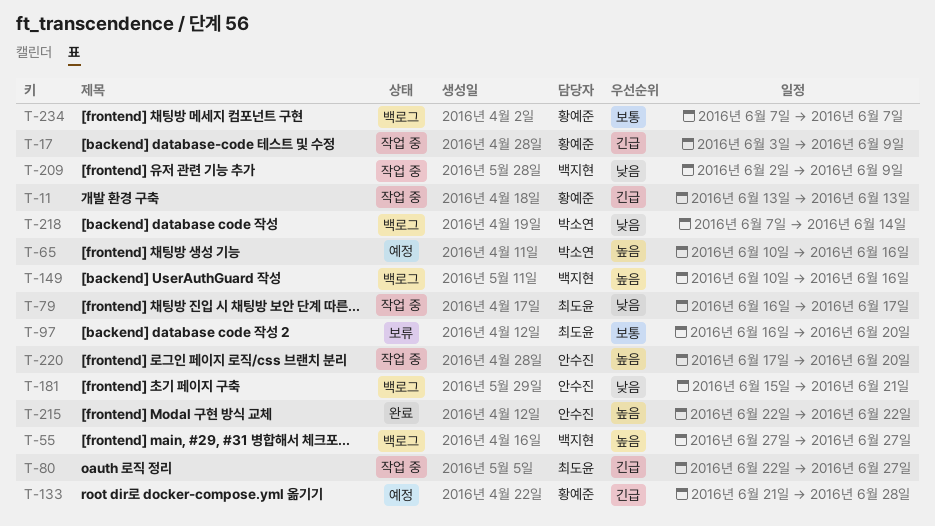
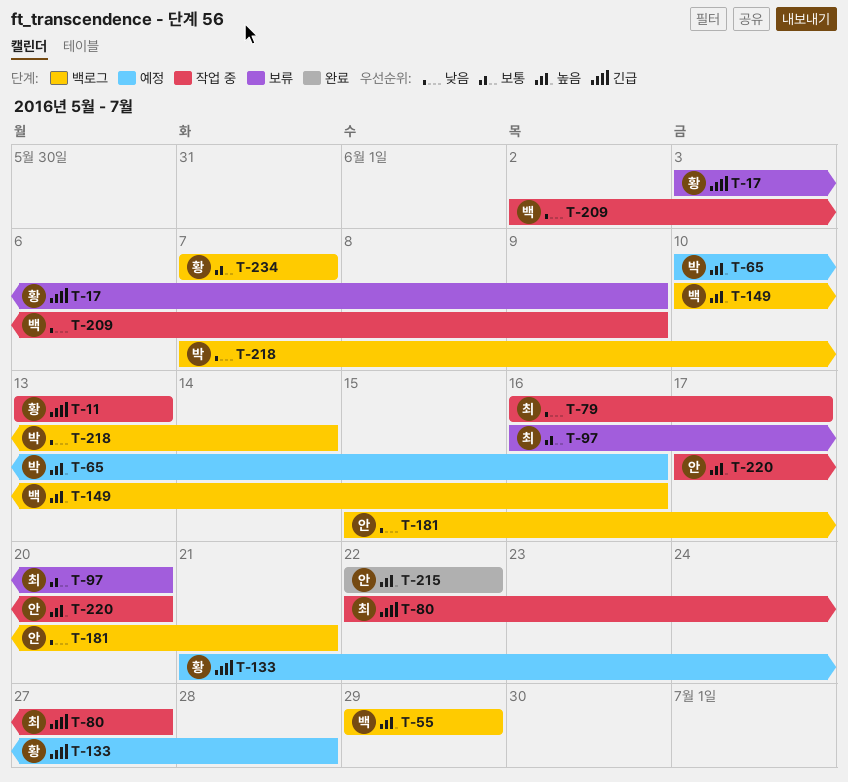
T-17, status: 작업 중 -> 보류
T-55, start: Jun 27 -> Jun 29
T-55, due: Jun 27 -> Jun 29

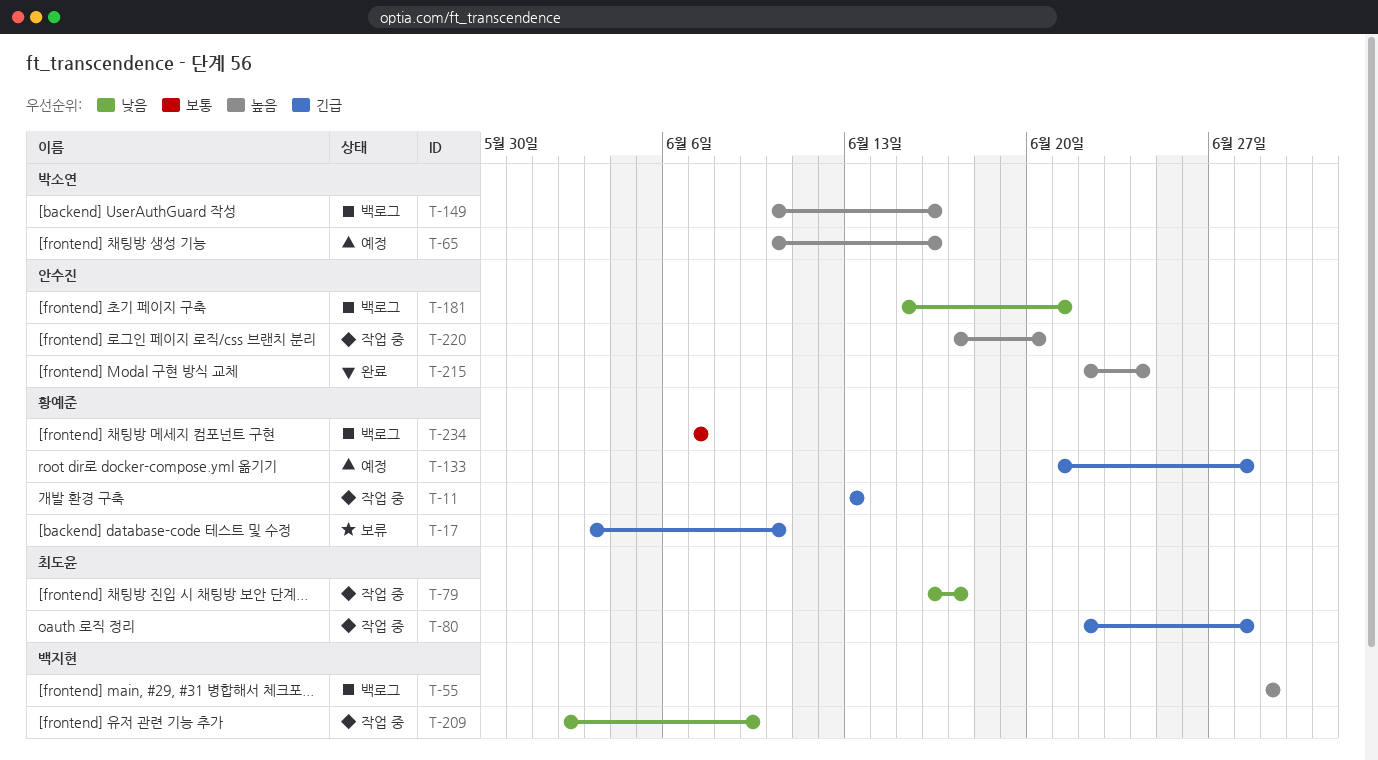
T-17, due: Jun 9 -> Jun 10
T-80, due: Jun 27 -> Jun 28
T-97: present -> none
T-149, owner: 백지현 -> 박소연
T-215, due: Jun 22 -> Jun 24
T-218: present -> none

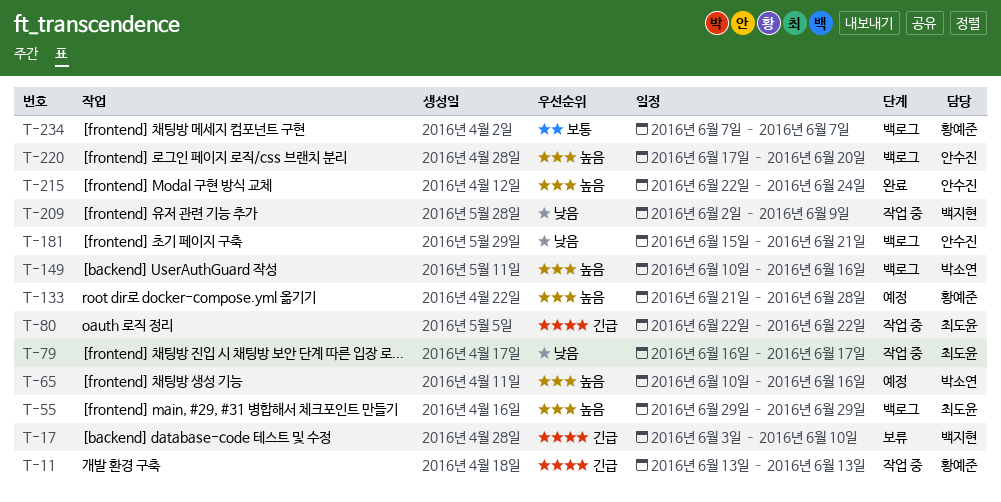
T-17, owner: 황예준 -> 백지현
T-55, owner: 백지현 -> 최도윤
T-80, due: Jun 28 -> Jun 22
T-133, priority: 긴급 -> 높음
T-220, status: 작업 중 -> 백로그

